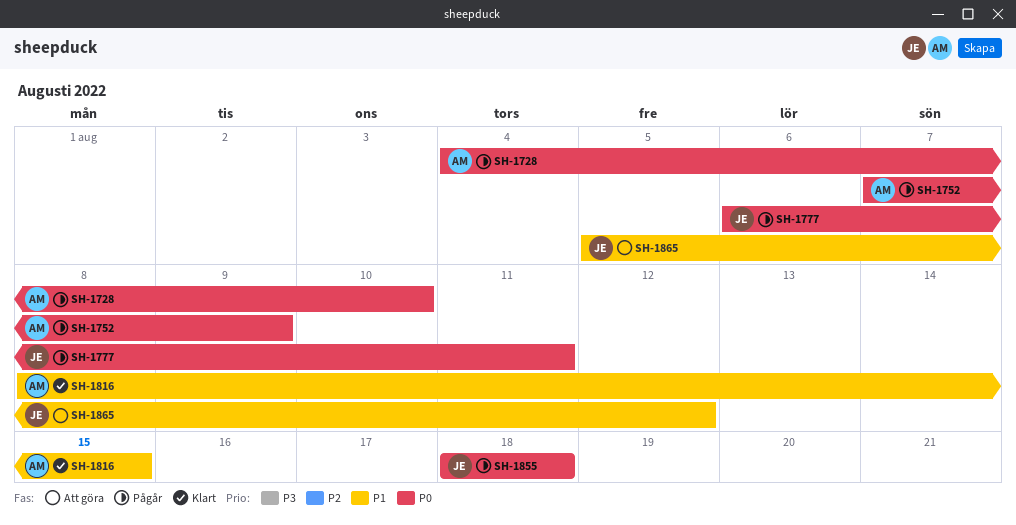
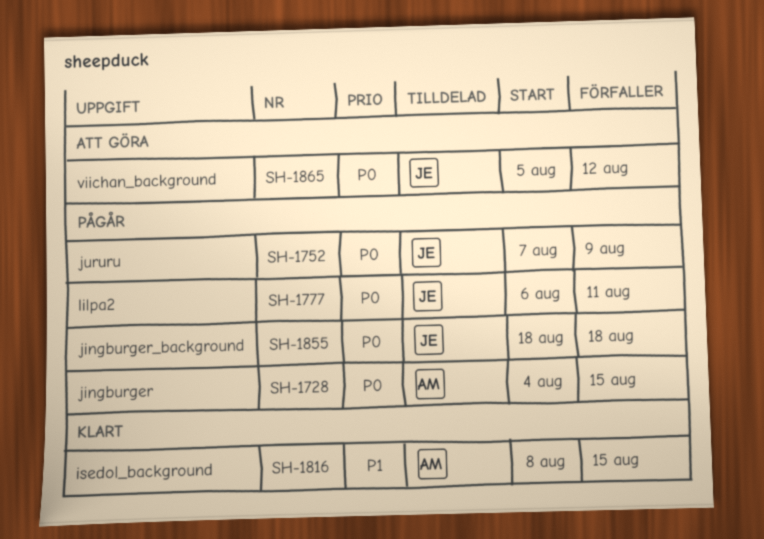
SH-1728, due: Aug 10 -> Aug 15
SH-1752, owner: AM -> JE
SH-1865, priority: P1 -> P0

